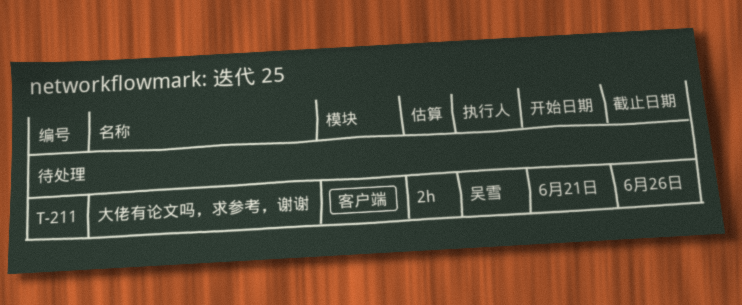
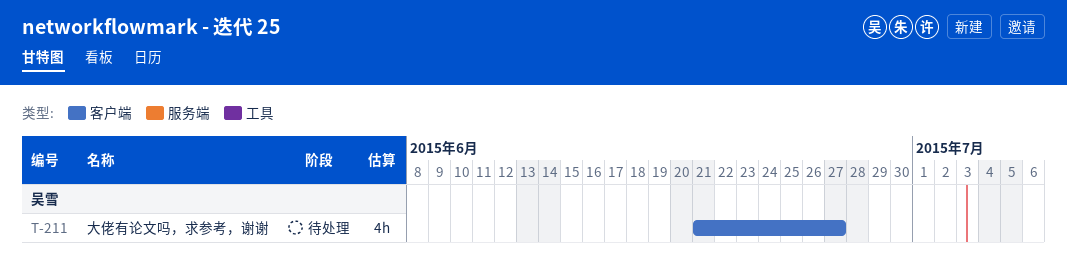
T-211, estimate: 2h -> 4h
T-211, due: Jun 26 -> Jun 27

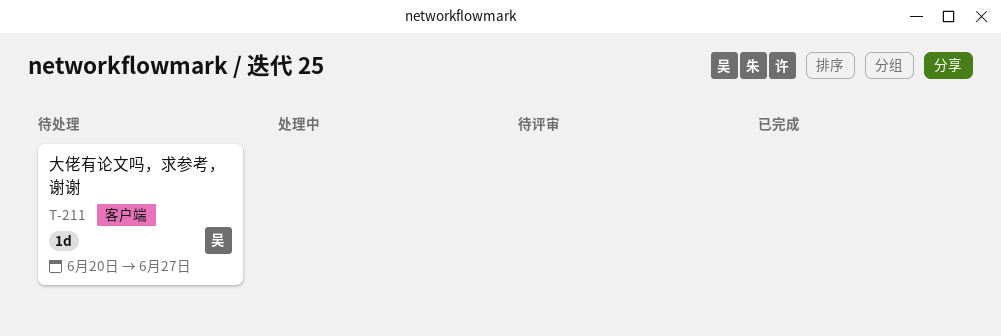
T-211, estimate: 4h -> 1d
T-211, start: Jun 21 -> Jun 20

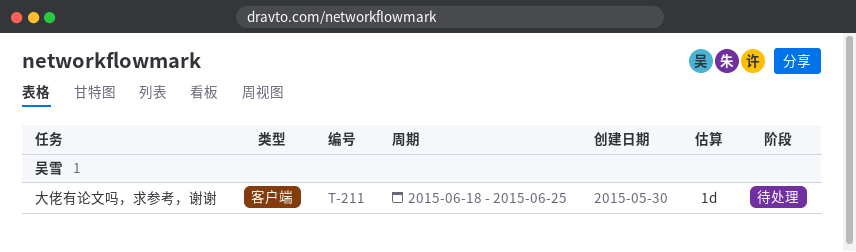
T-211, start: Jun 20 -> Jun 18
T-211, due: Jun 27 -> Jun 25

